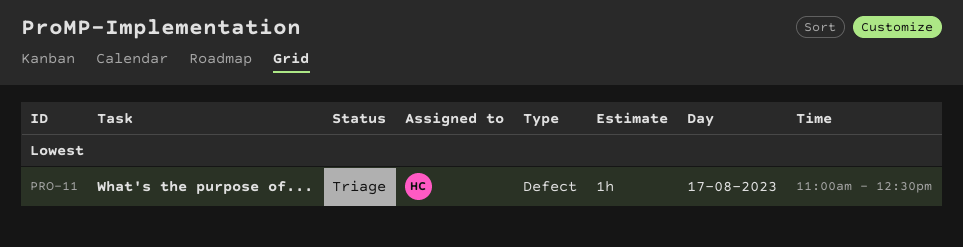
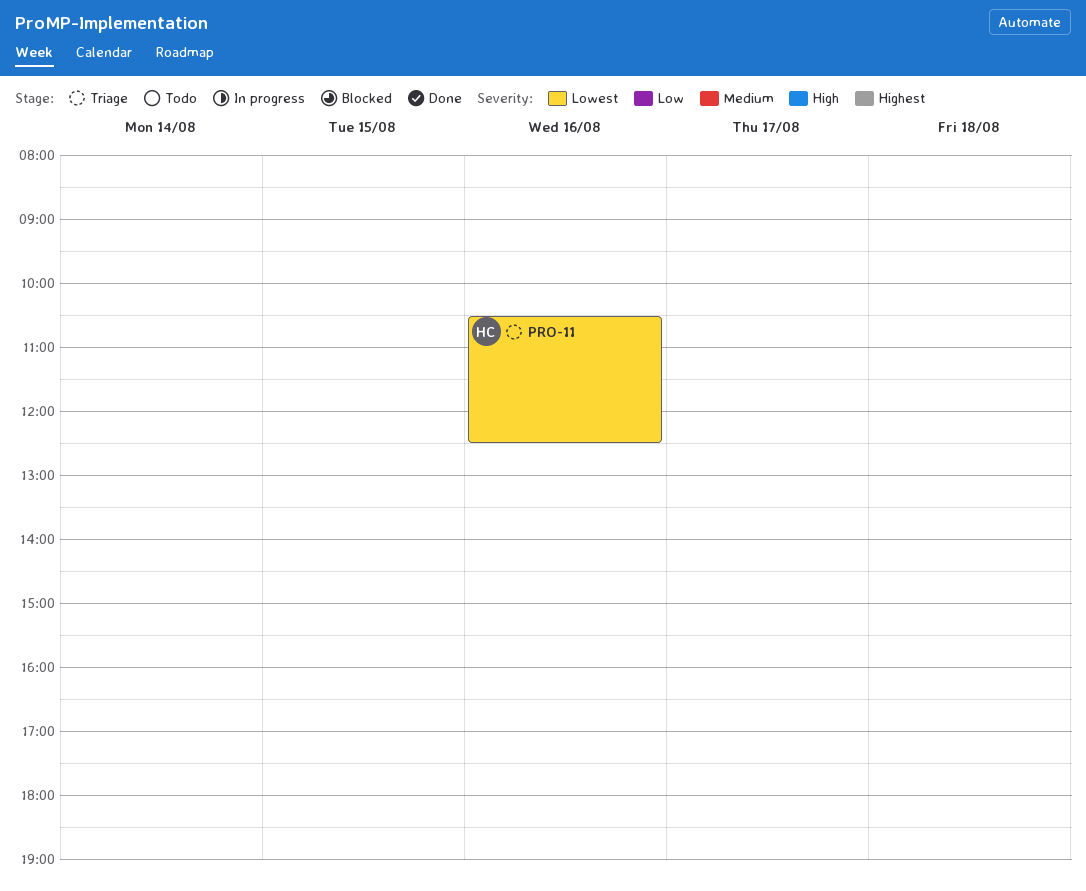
PRO-11, day: Aug 17 -> Aug 16
PRO-11, begins: 11:00 -> 10:30

